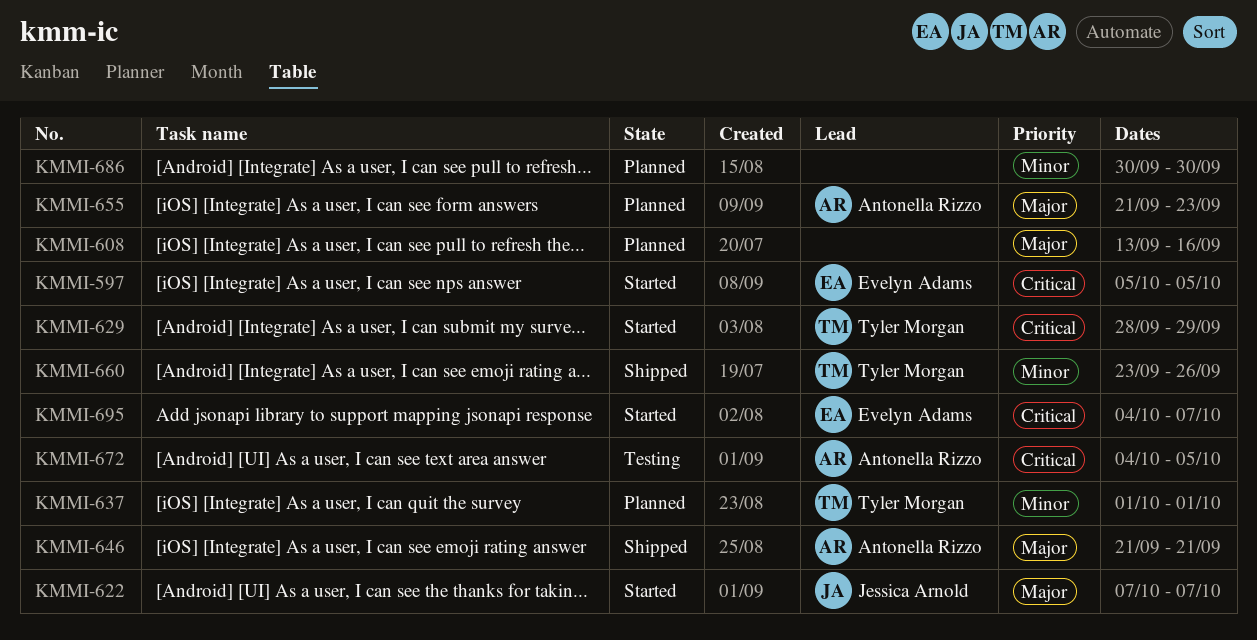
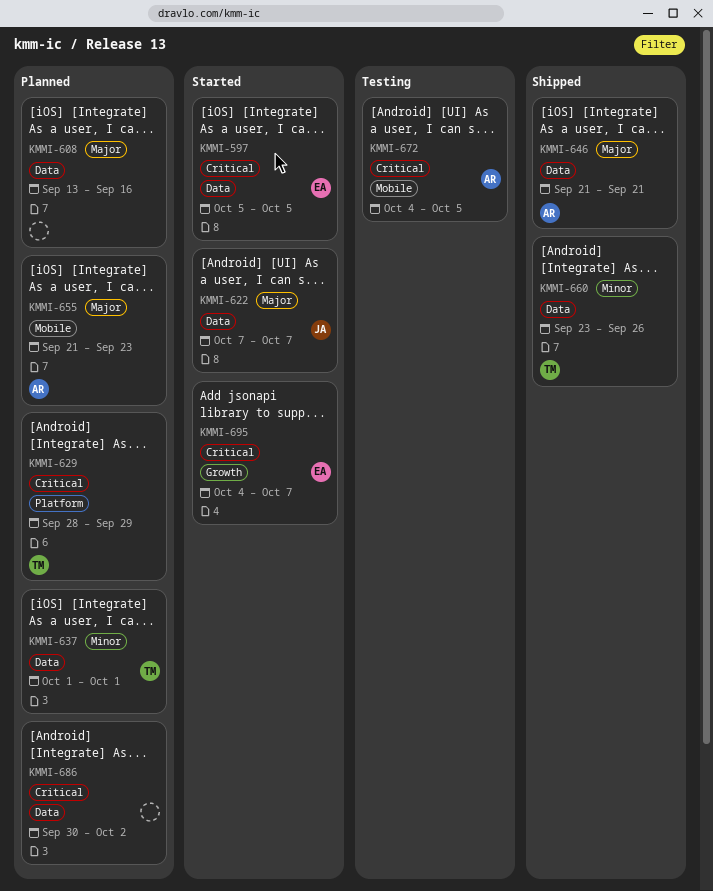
KMMI-629, status: Started -> Planned
KMMI-686, priority: Minor -> Critical
KMMI-686, due: Sep 30 -> Oct 2

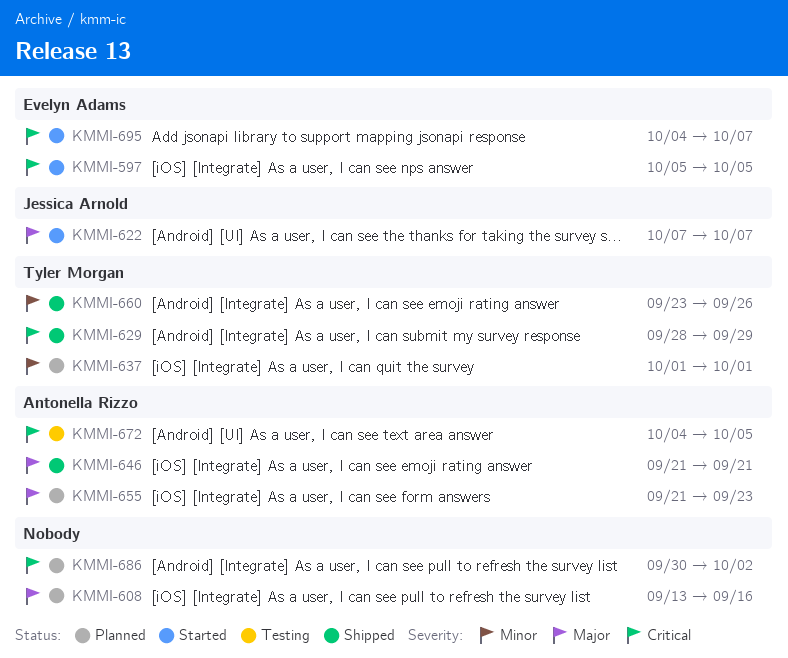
KMMI-629, status: Planned -> Shipped

